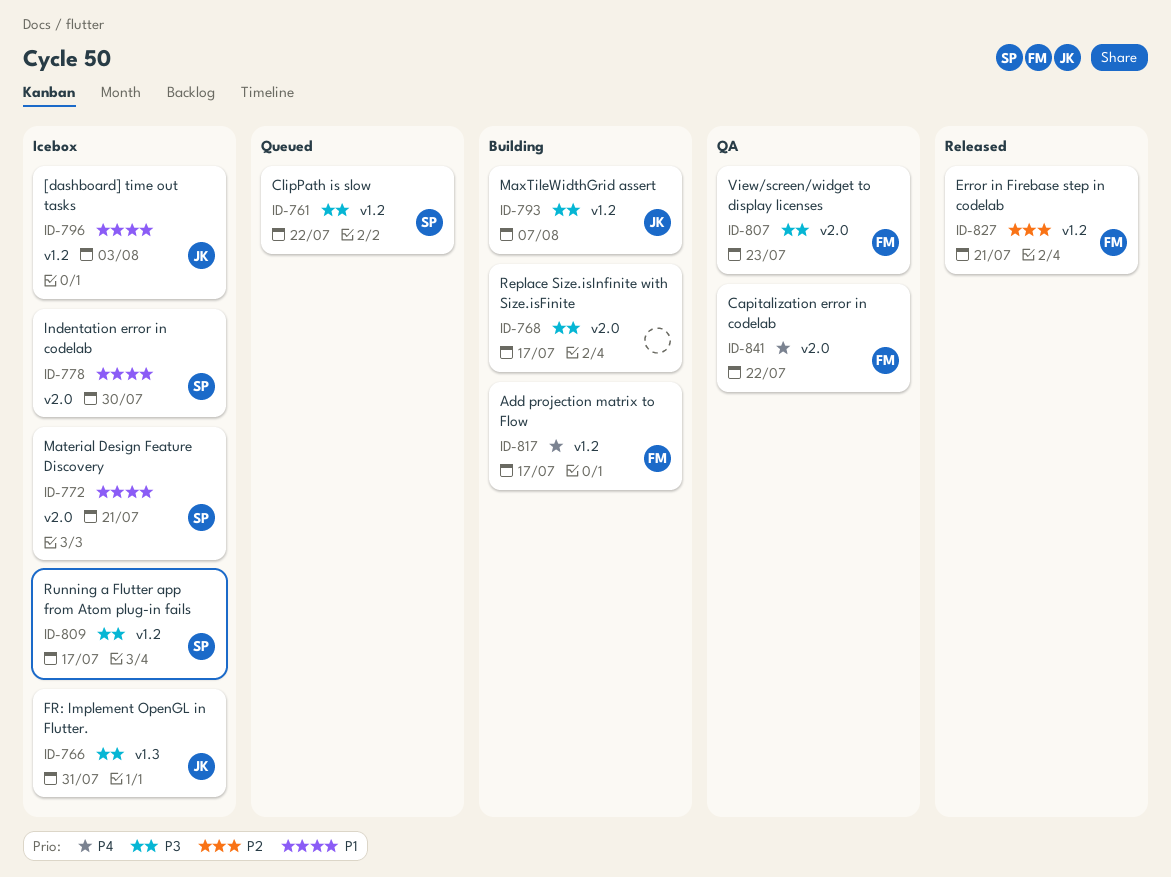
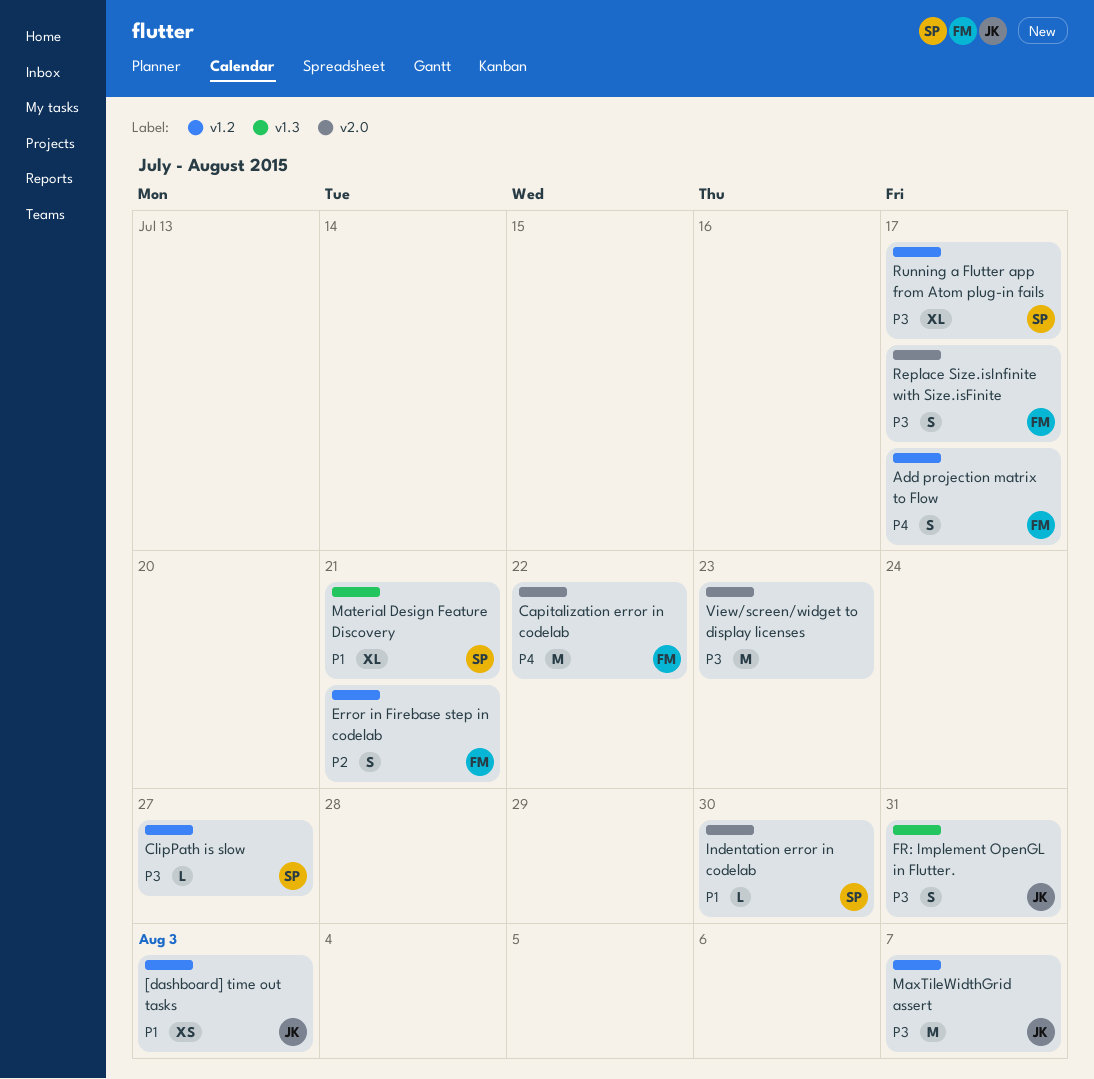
ClipPath is slow, due: Jul 22 -> Jul 27
Material Design Feature Discovery, label: v2.0 -> v1.3
Replace Size.isInfinite with Size.isFinite, owner: none -> FM
View/screen/widget to display licenses, owner: FM -> none

